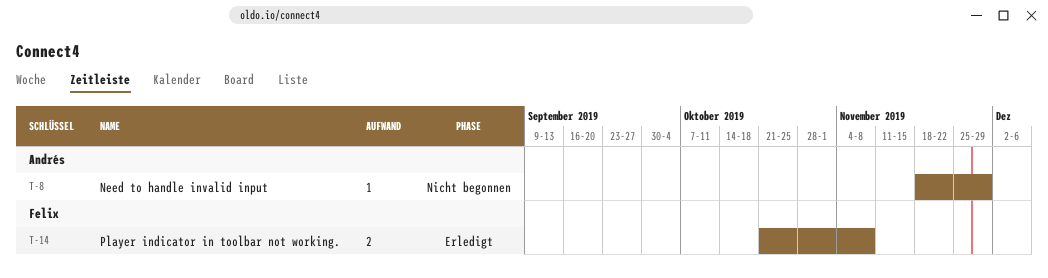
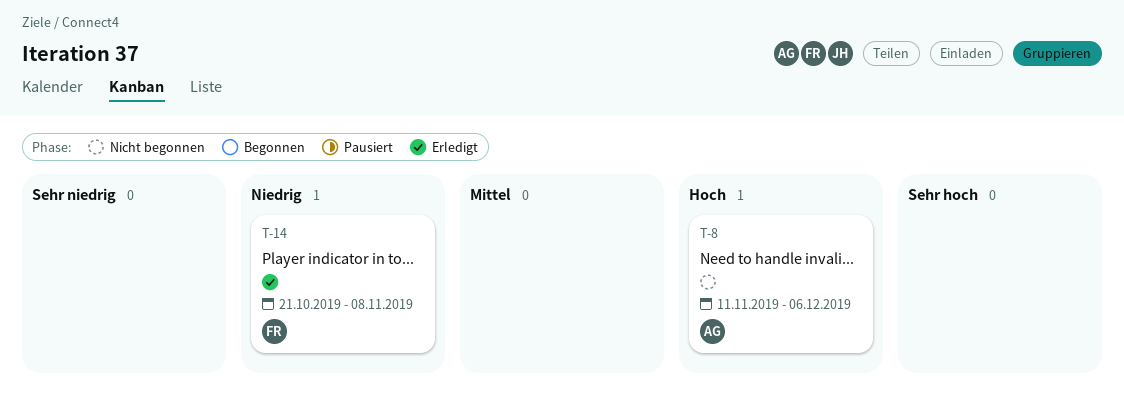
T-8, start: Nov 18 -> Nov 11
T-8, due: Nov 29 -> Dec 6

